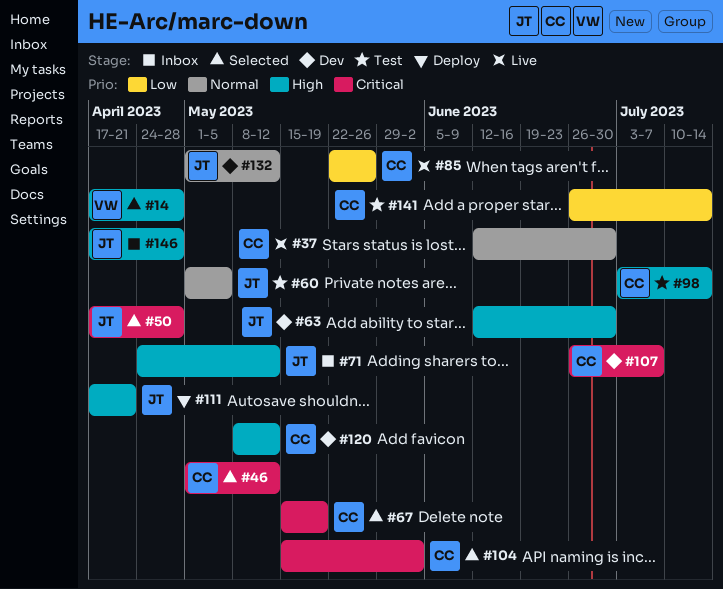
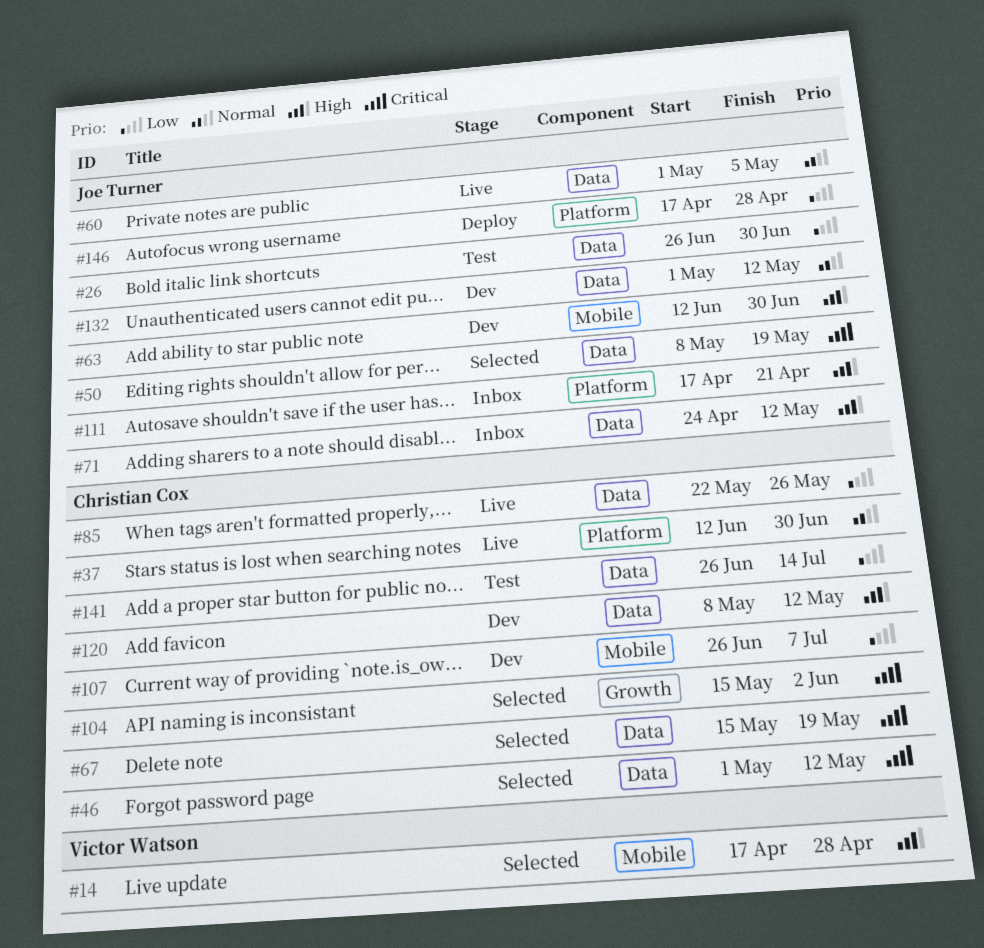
#26: none -> present
#50, start: Apr 17 -> May 8
#50, due: Apr 28 -> May 19
#60, status: Test -> Live
#98: present -> none
#107, priority: Critical -> Low
#111, status: Deploy -> Inbox
#146, status: Inbox -> Deploy
#146, priority: High -> Low

